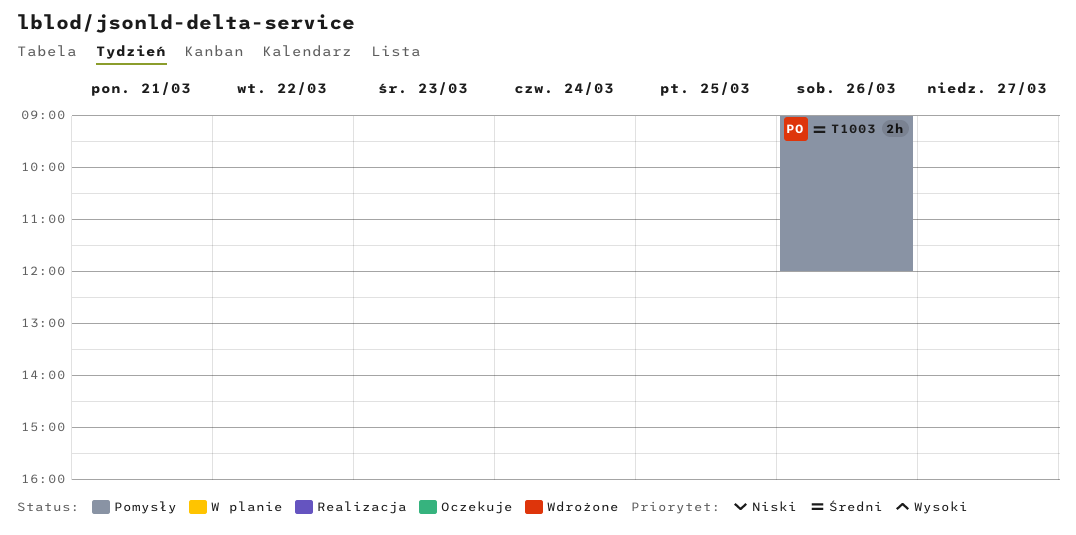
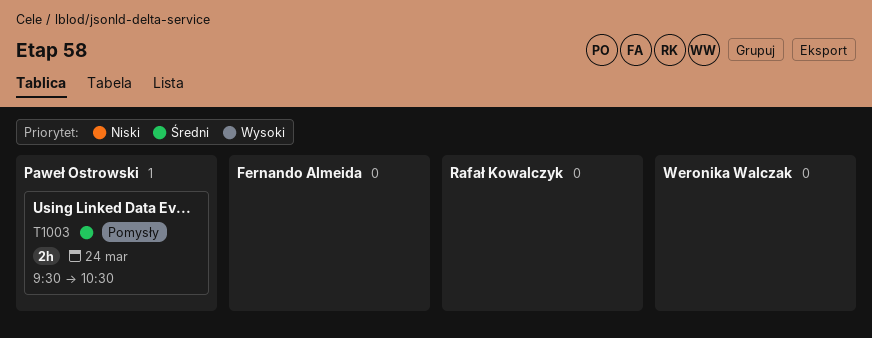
T1003, day: Mar 26 -> Mar 24
T1003, begins: 09:00 -> 09:30
T1003, ends: 12:00 -> 10:30

